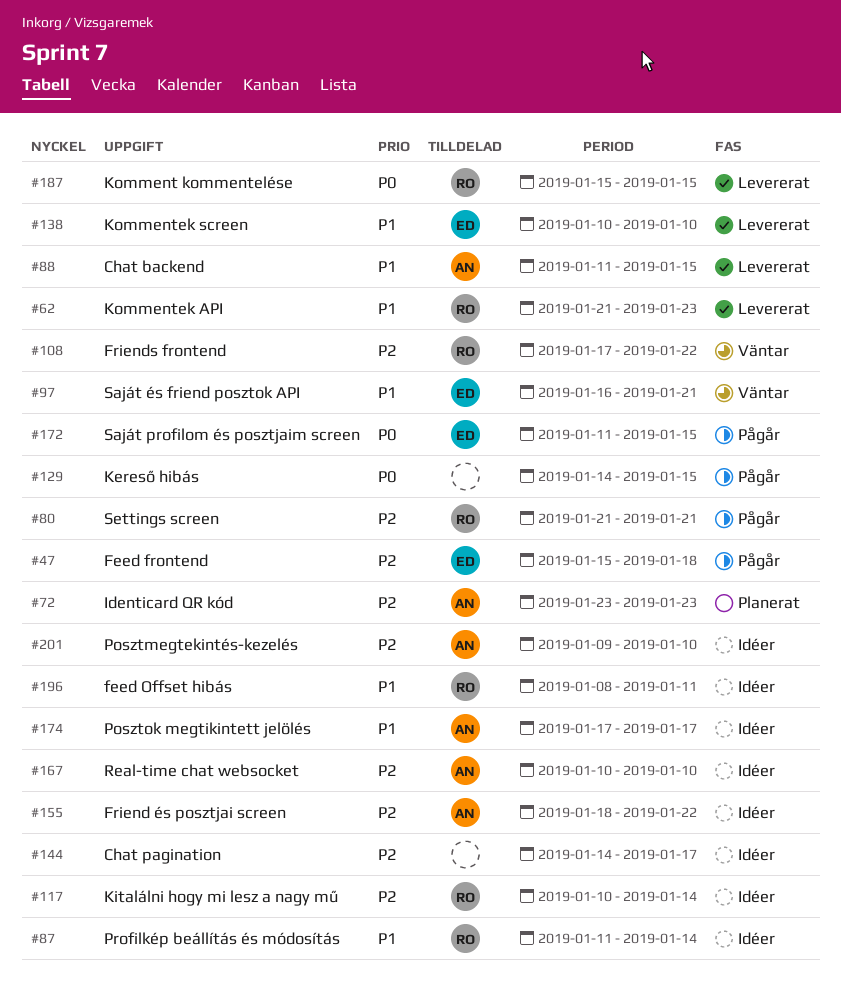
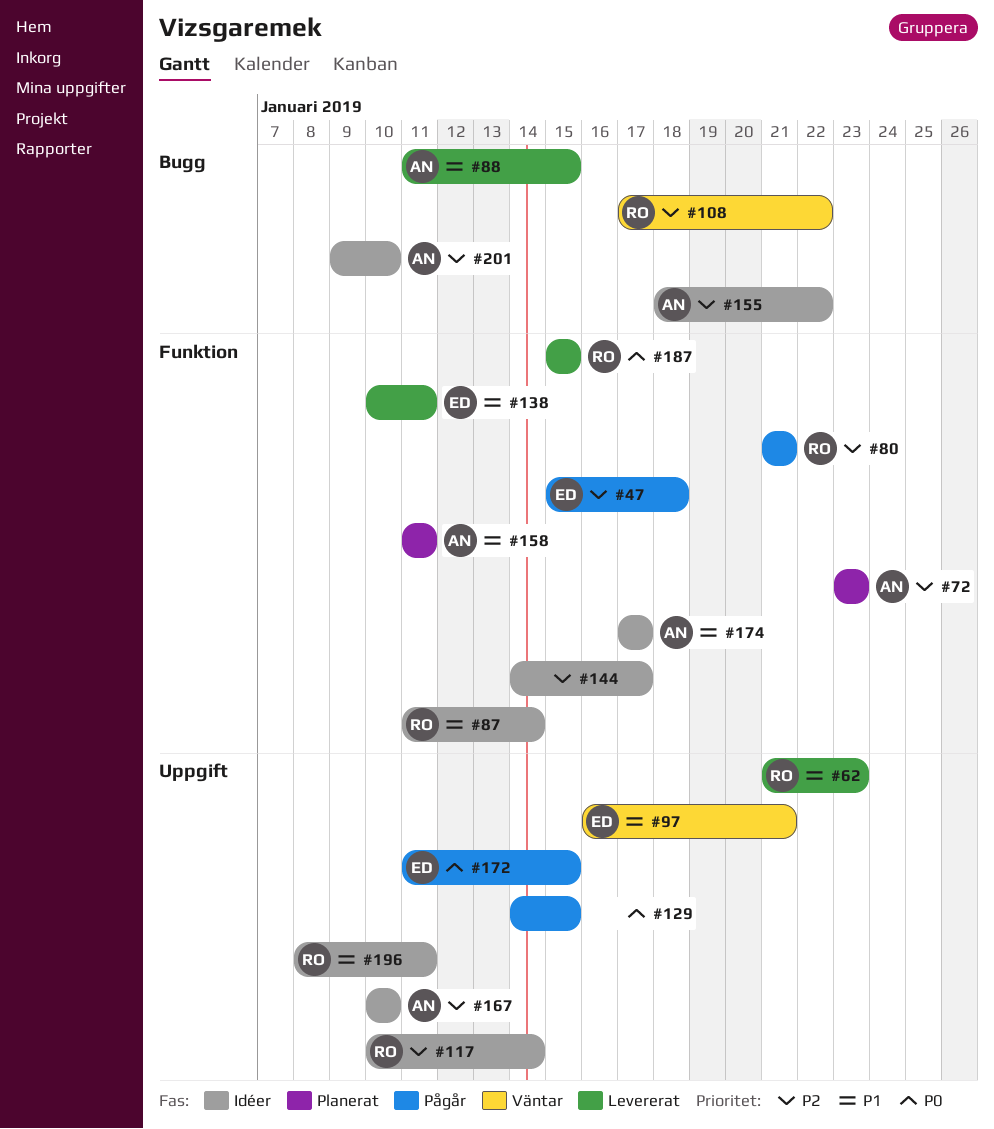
#138, due: Jan 10 -> Jan 11
#158: none -> present

